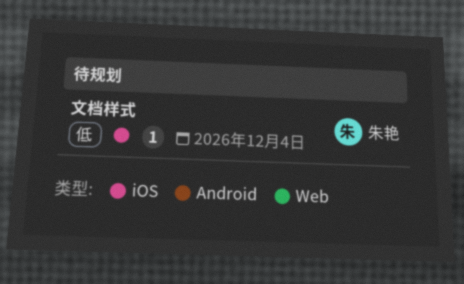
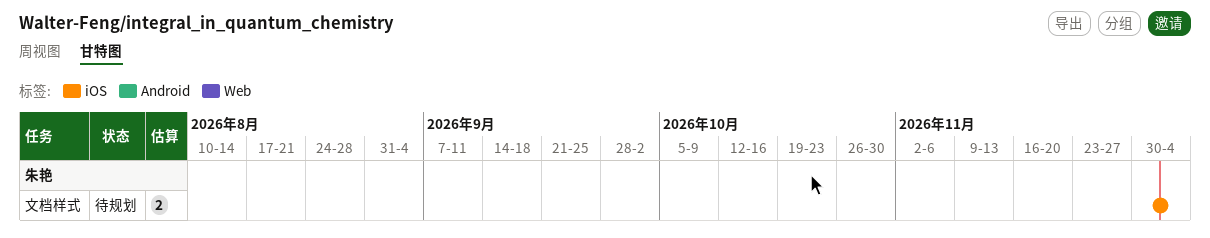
文档样式, estimate: 1 -> 2

